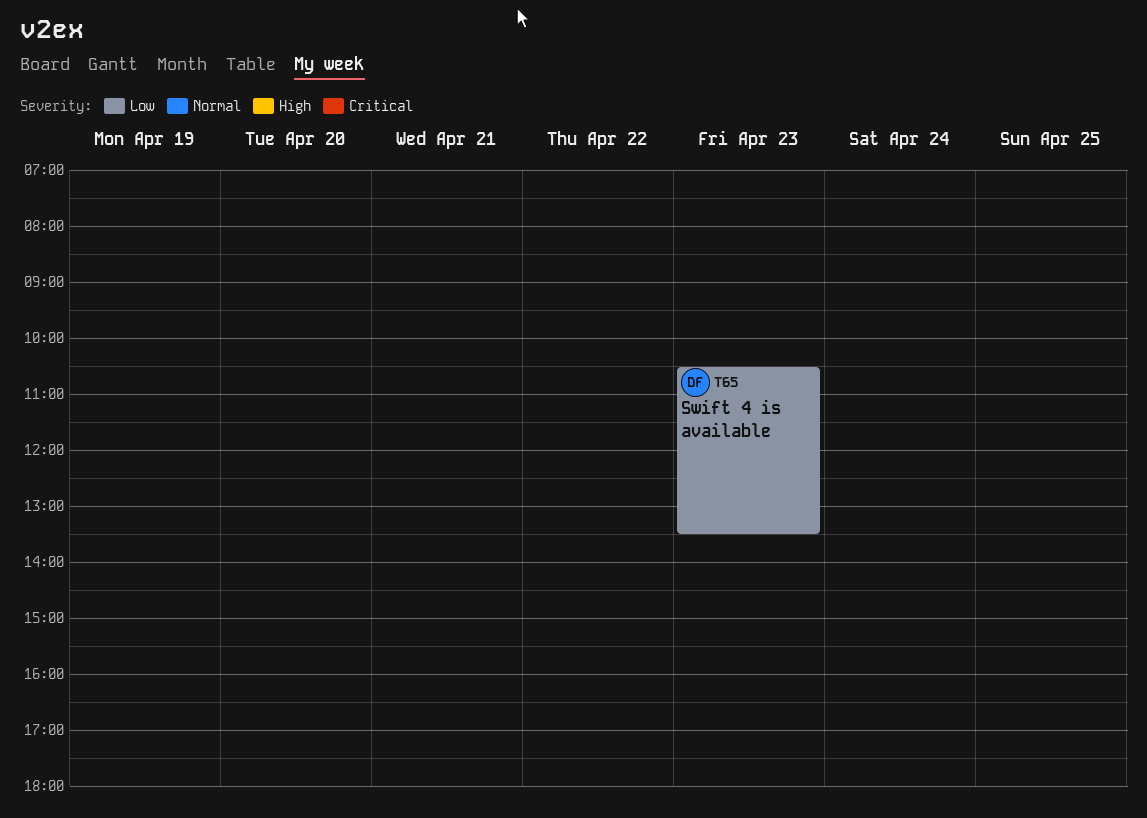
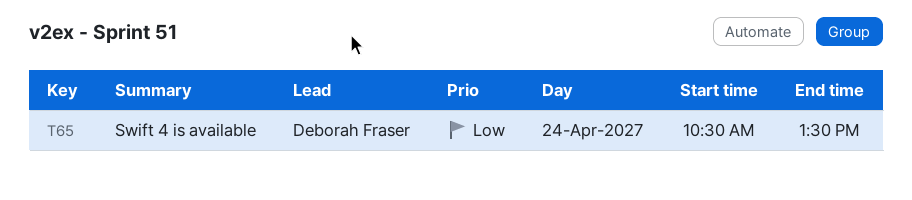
T65, day: Apr 23 -> Apr 24

